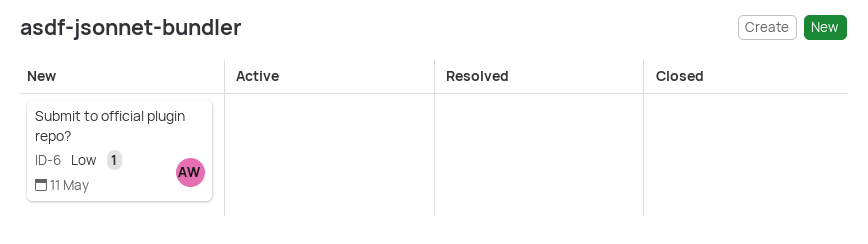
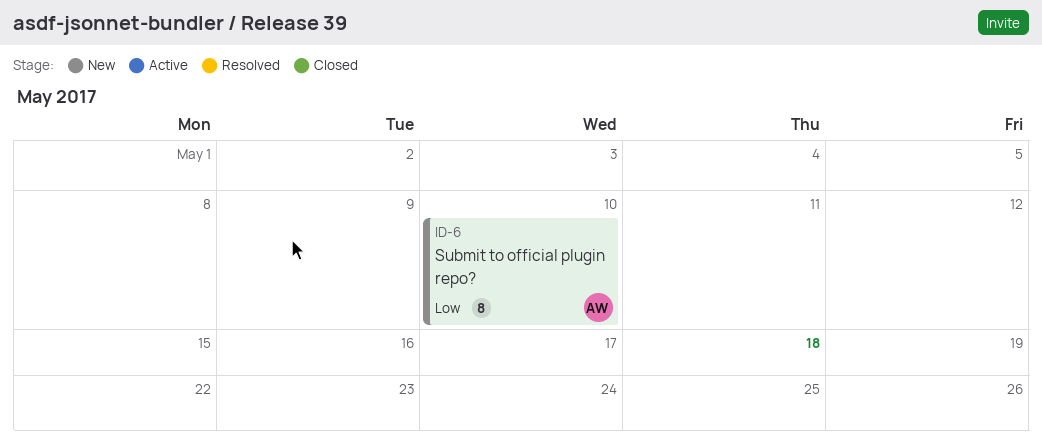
ID-6, estimate: 1 -> 8
ID-6, due: May 11 -> May 10

